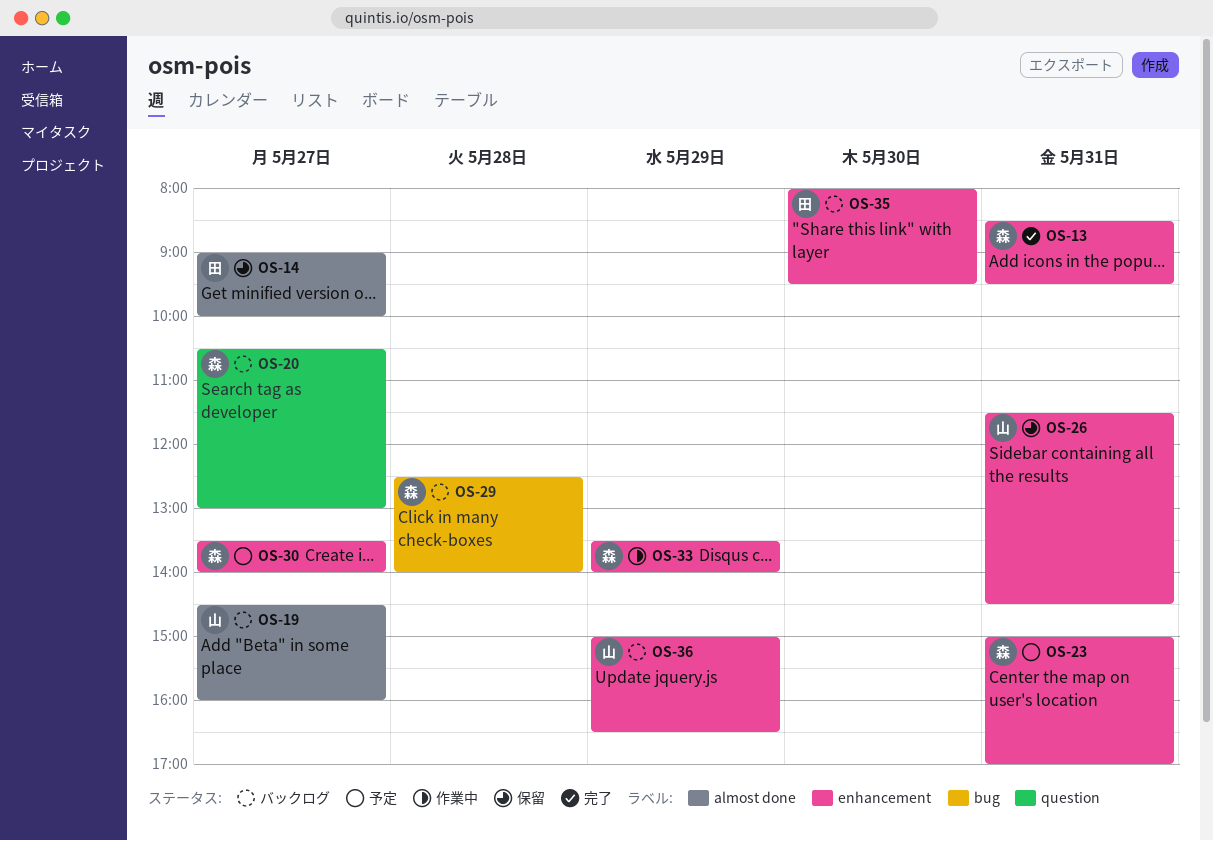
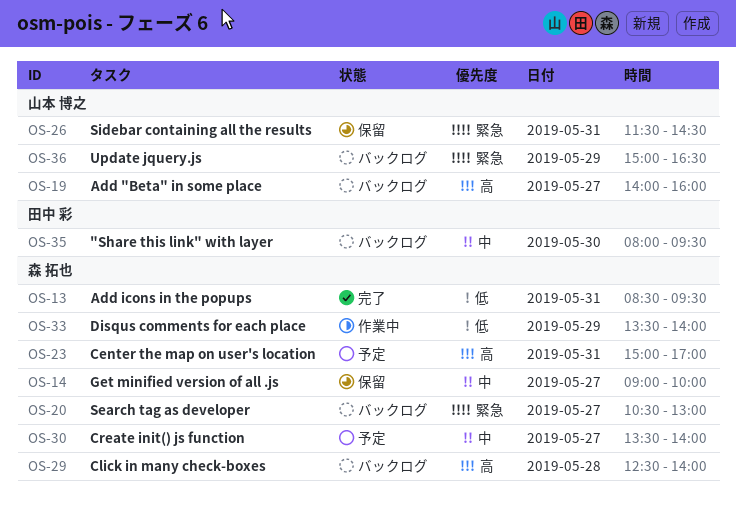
OS-14, owner: 田中 彩 -> 森 拓也
OS-19, begins: 14:30 -> 14:00

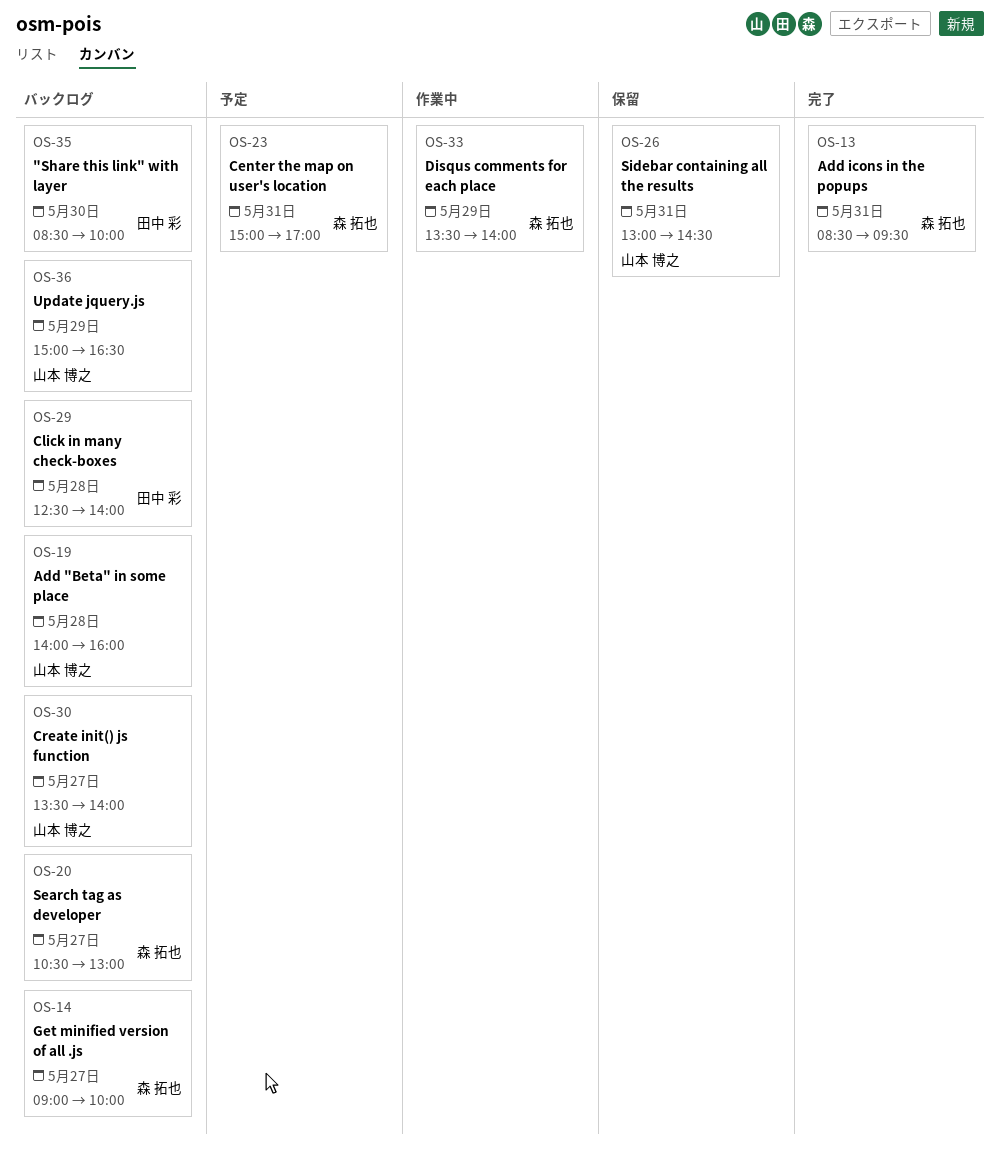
OS-14, status: 保留 -> バックログ
OS-19, day: May 27 -> May 28
OS-26, begins: 11:30 -> 13:00
OS-29, owner: 森 拓也 -> 田中 彩
OS-30, status: 予定 -> バックログ
OS-30, owner: 森 拓也 -> 山本 博之
OS-35, begins: 08:00 -> 08:30
OS-35, ends: 09:30 -> 10:00

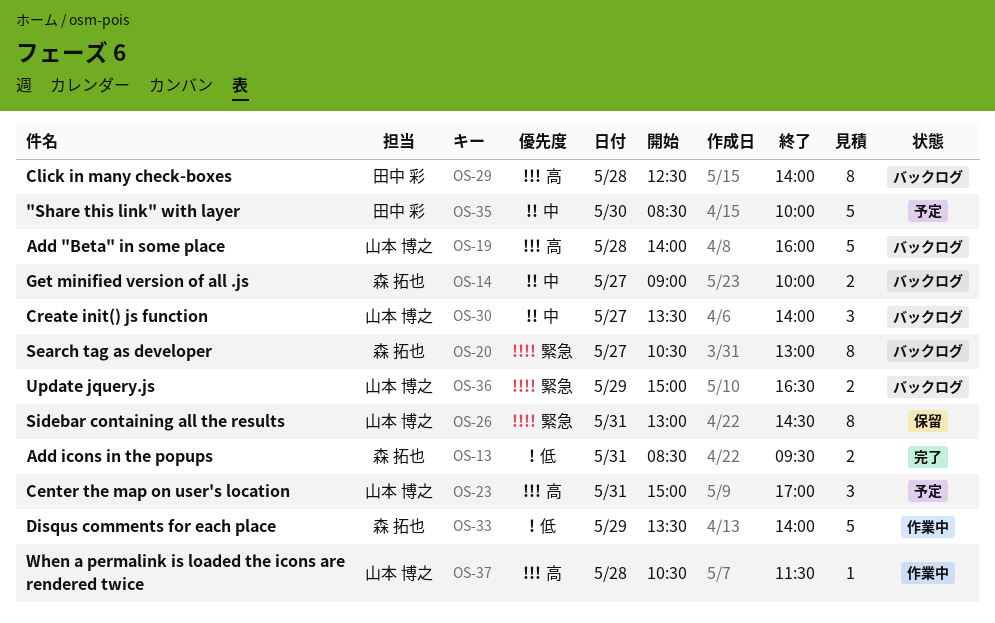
OS-23, owner: 森 拓也 -> 山本 博之
OS-35, status: バックログ -> 予定
OS-37: none -> present

